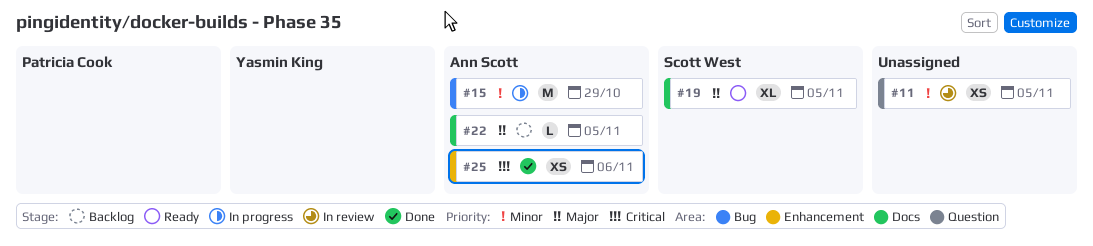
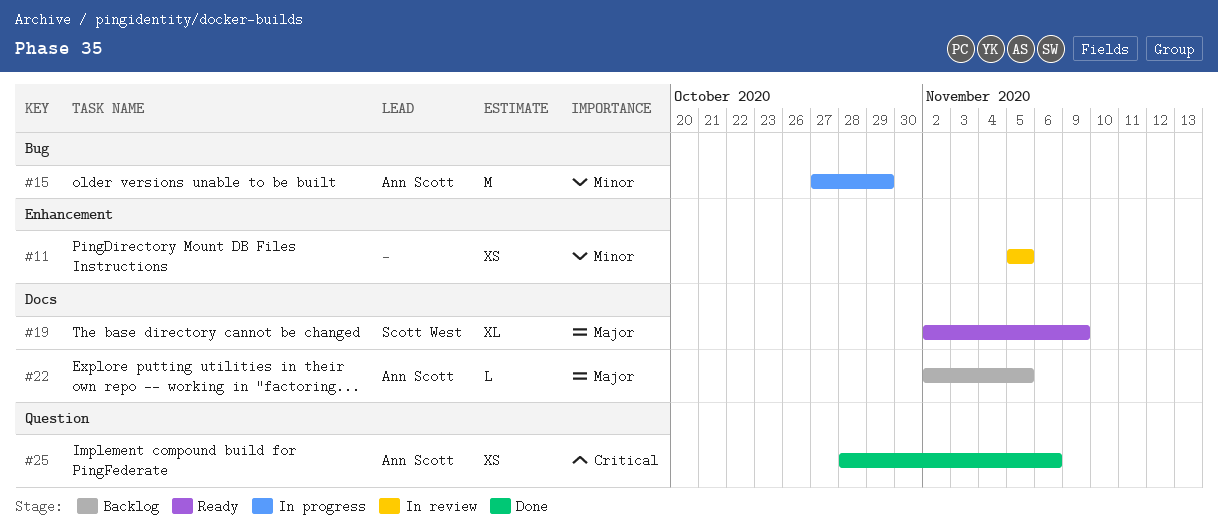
#11, label: Question -> Enhancement
#19, due: Nov 5 -> Nov 9
#25, label: Enhancement -> Question

